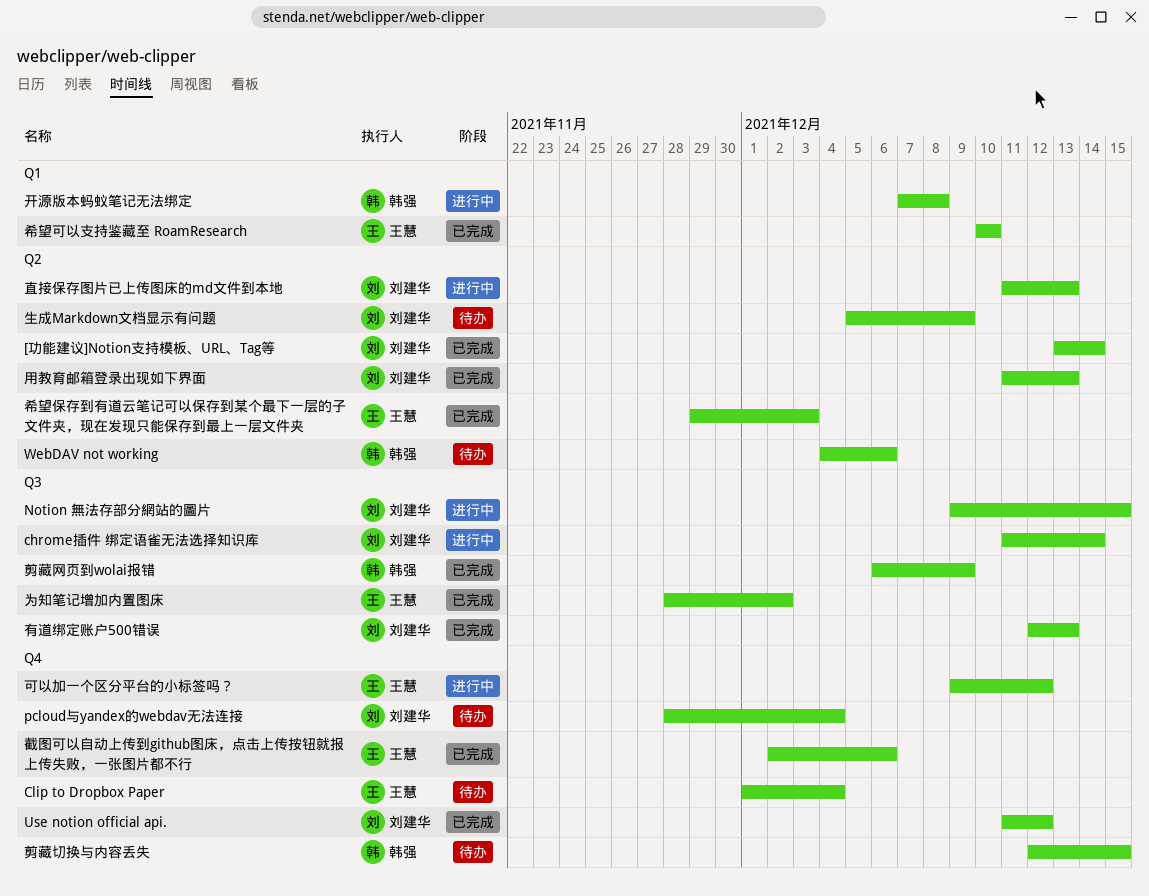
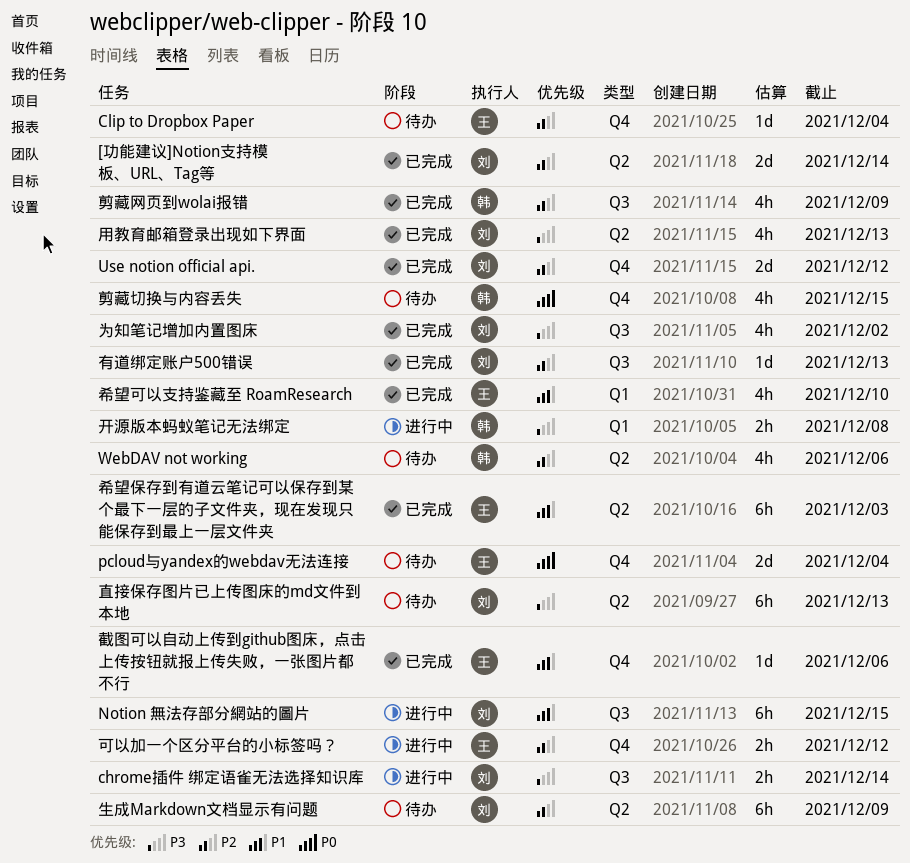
pcloud与yandex的webdav无法连接, owner: 刘建华 -> 王慧
为知笔记增加内置图床, owner: 王慧 -> 刘建华
直接保存图片已上传图床的md文件到本地, status: 进行中 -> 待办

